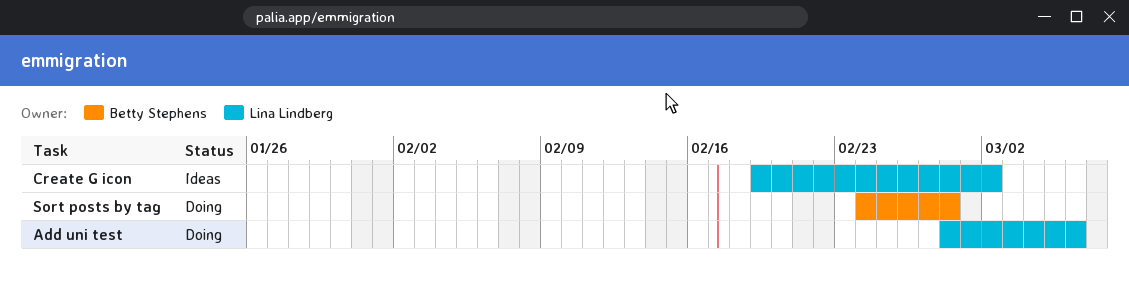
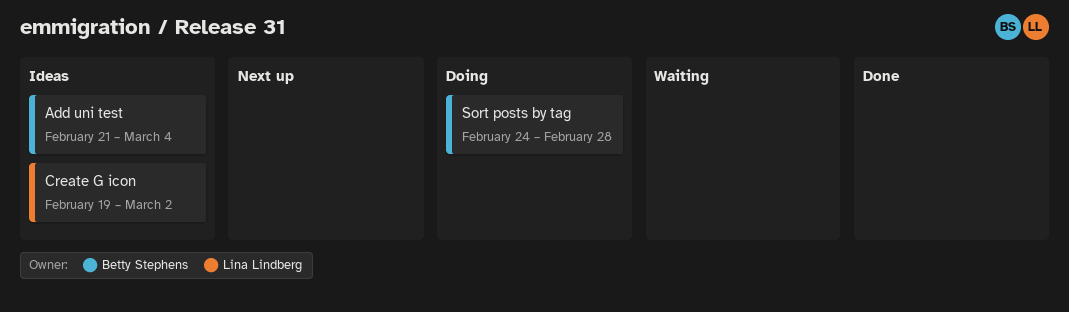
Add uni test, status: Doing -> Ideas
Add uni test, owner: Lina Lindberg -> Betty Stephens
Add uni test, start: Feb 28 -> Feb 21
Add uni test, due: Mar 6 -> Mar 4

